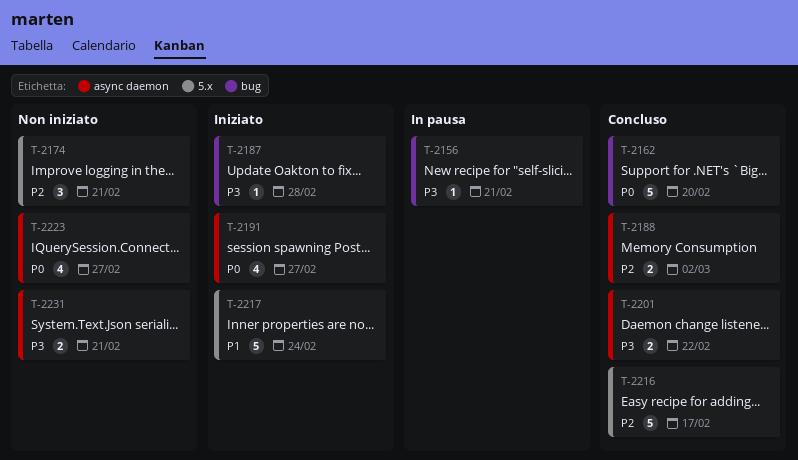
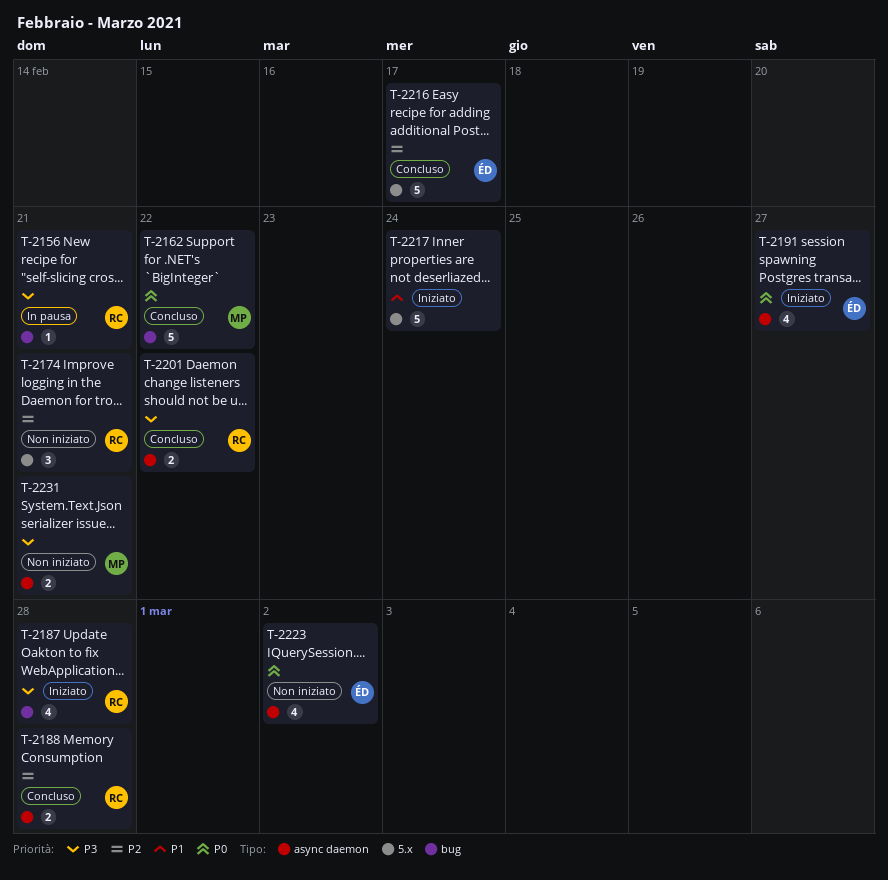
T-2162, due: Feb 20 -> Feb 22
T-2187, estimate: 1 -> 4
T-2188, due: Mar 2 -> Feb 28
T-2223, due: Feb 27 -> Mar 2

